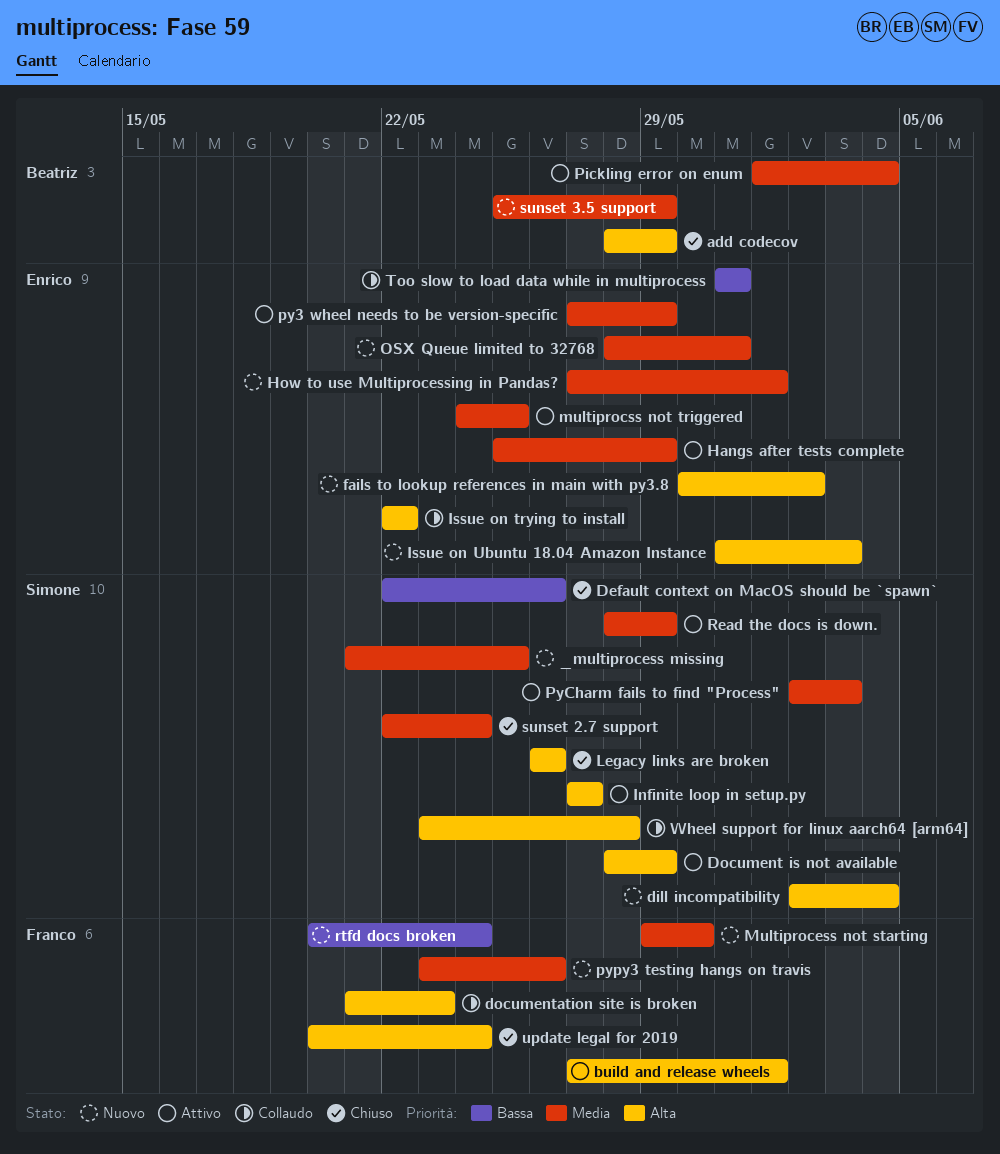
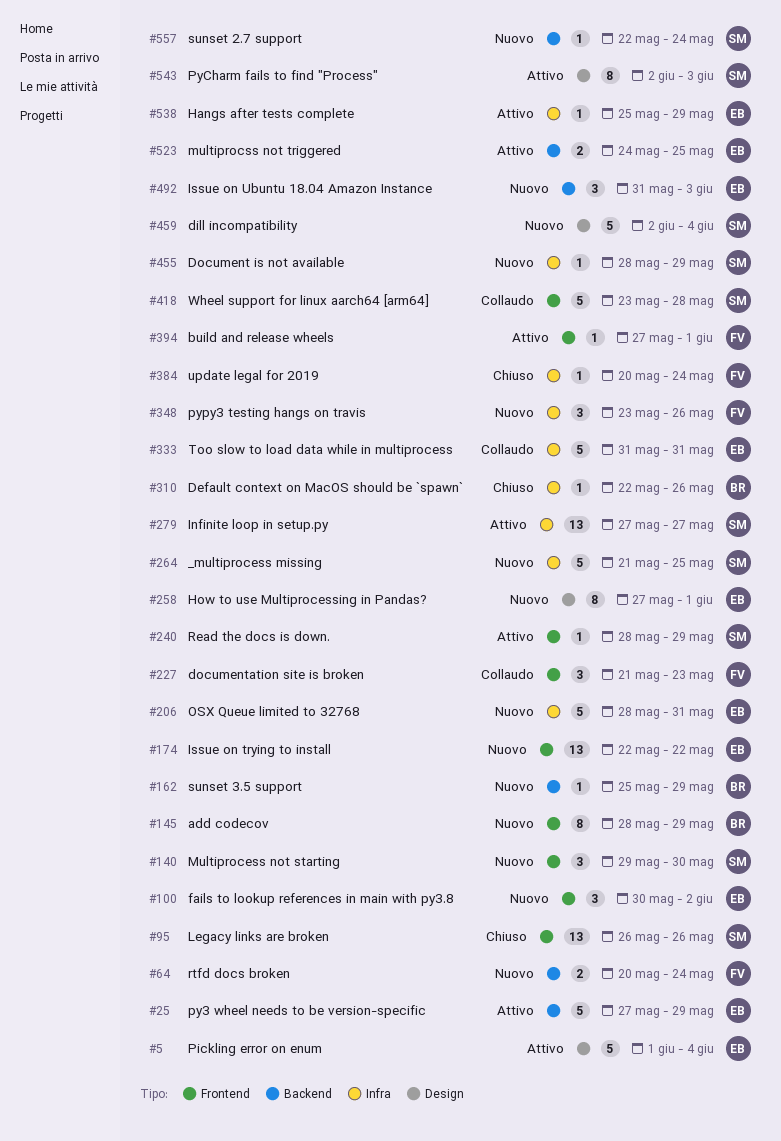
add codecov, status: Chiuso -> Nuovo
Default context on MacOS should be `spawn`, owner: Simone -> Beatriz
Document is not available, status: Attivo -> Nuovo
Issue on trying to install, status: Collaudo -> Nuovo
Multiprocess not starting, owner: Franco -> Simone
Pickling error on enum, owner: Beatriz -> Enrico
sunset 2.7 support, status: Chiuso -> Nuovo

